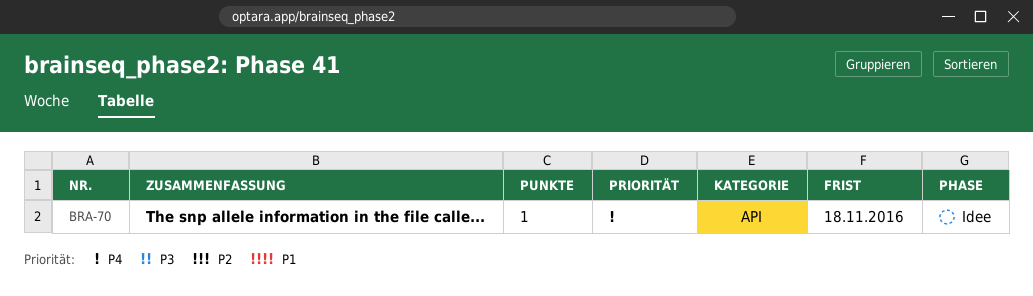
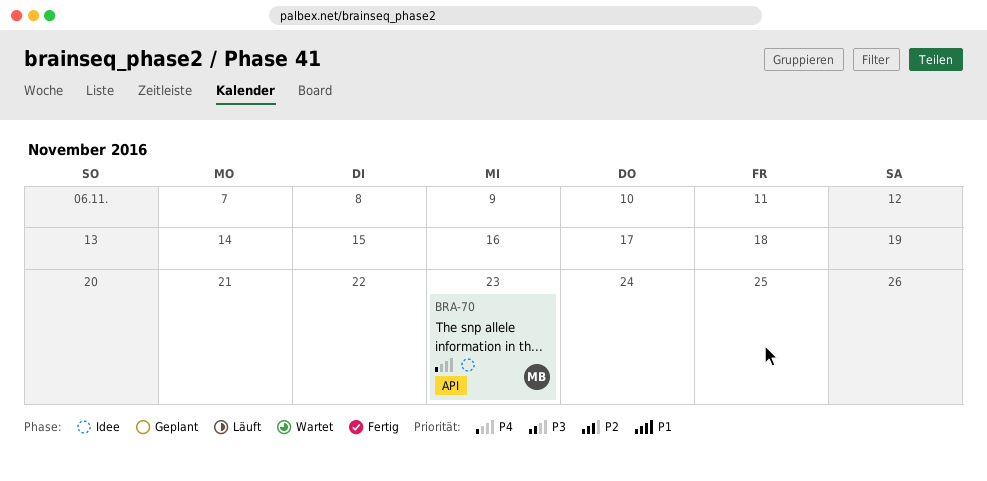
BRA-70, due: Nov 18 -> Nov 23

